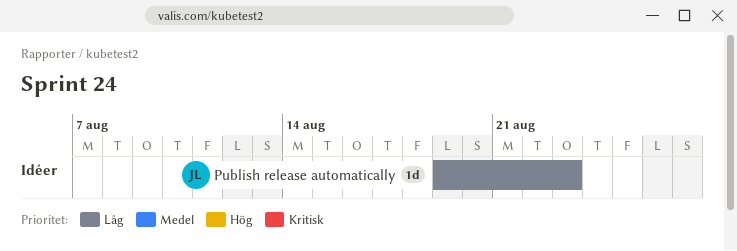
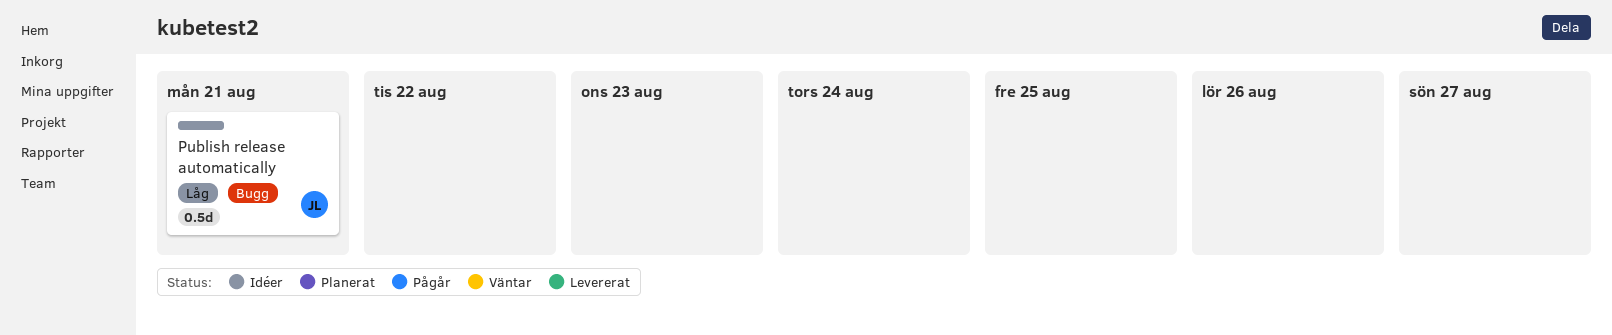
Publish release automatically, estimate: 1d -> 0.5d
Publish release automatically, due: Aug 23 -> Aug 21

